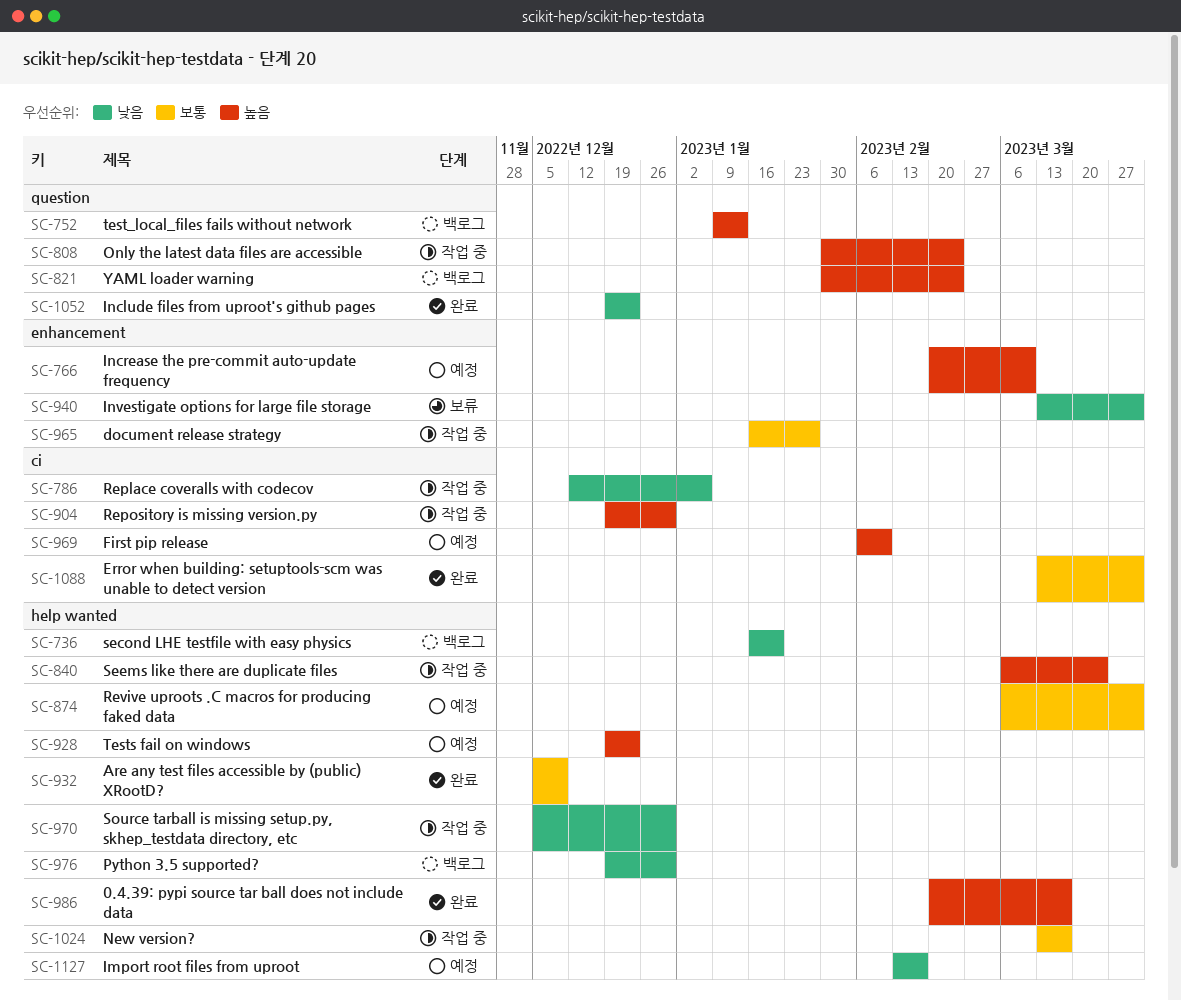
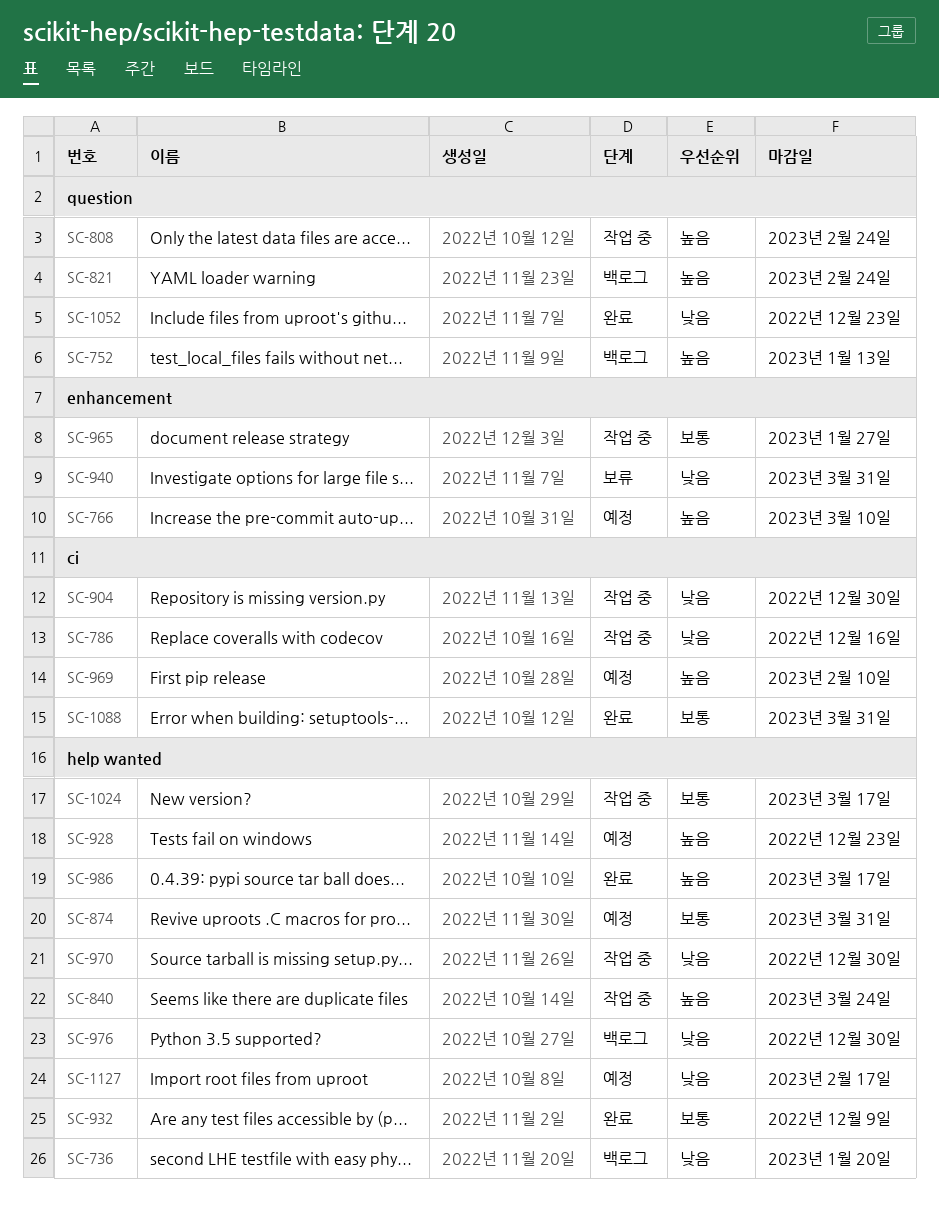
SC-786, due: Jan 6 -> Dec 16
SC-904, priority: 높음 -> 낮음

